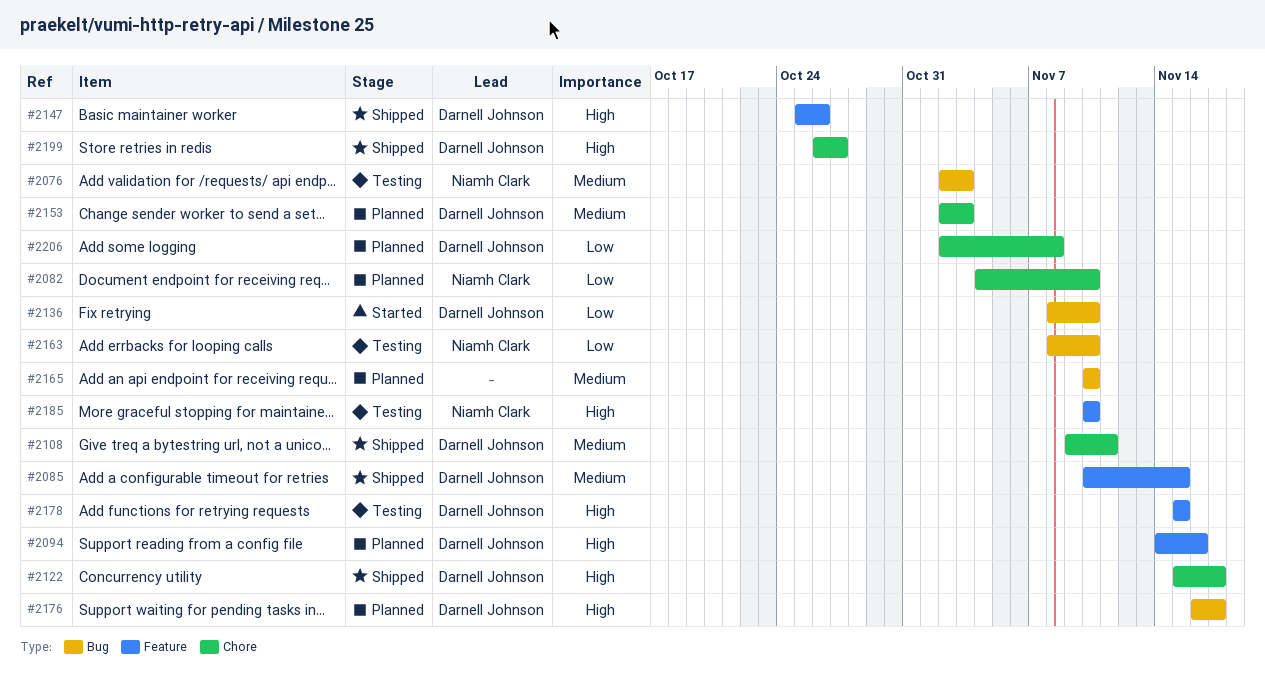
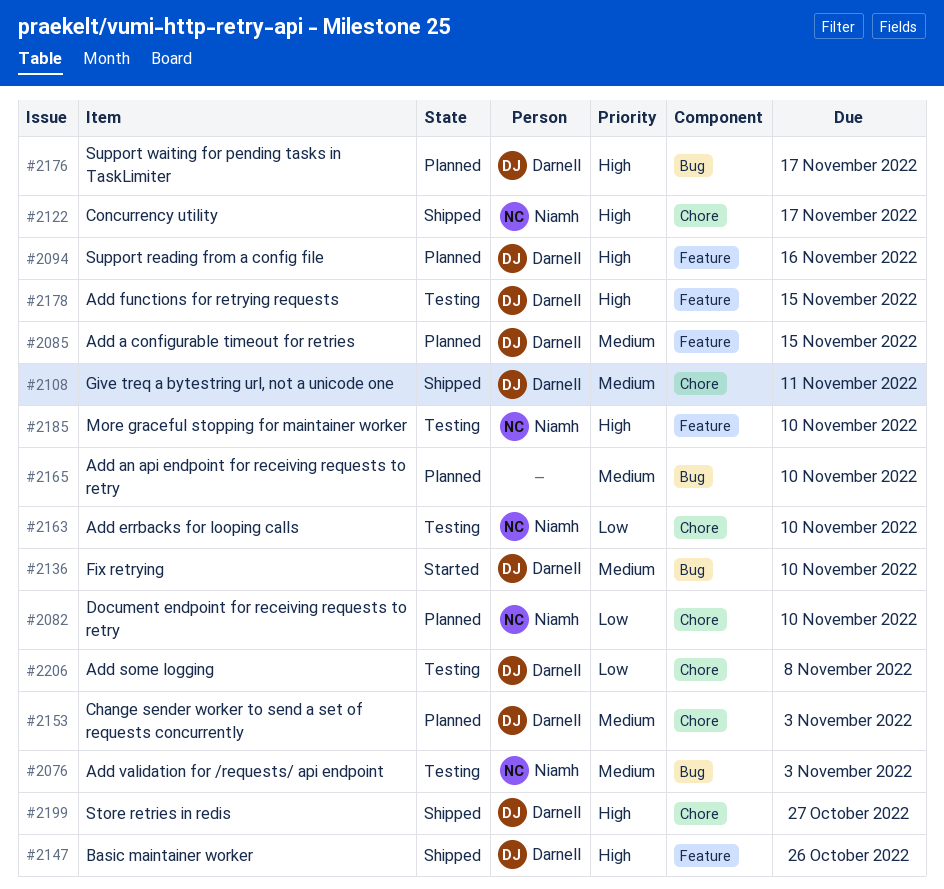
#2085, status: Shipped -> Planned
#2122, owner: Darnell Johnson -> Niamh Clark
#2136, priority: Low -> Medium
#2163, label: Bug -> Chore
#2206, status: Planned -> Testing

